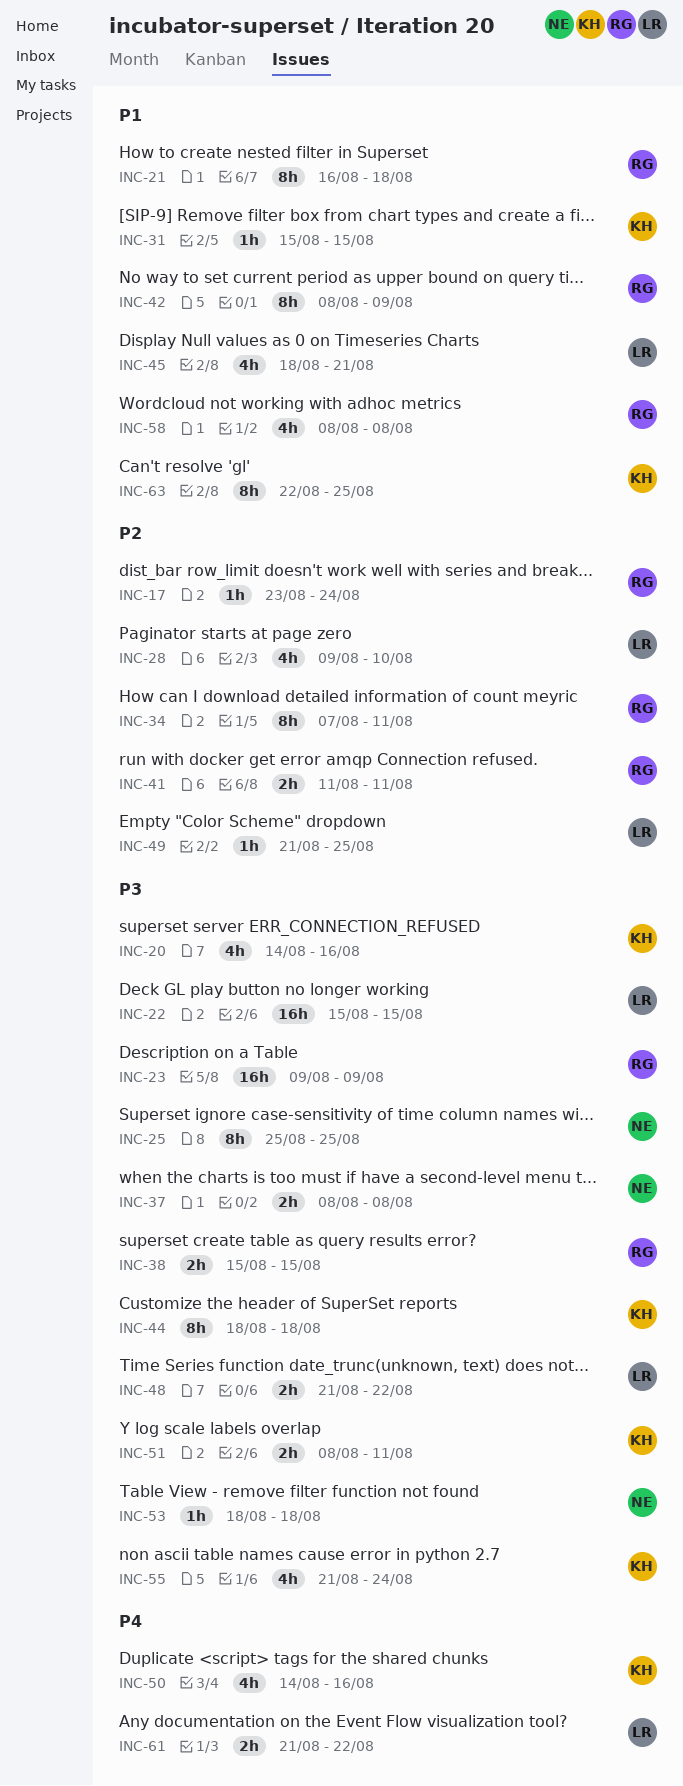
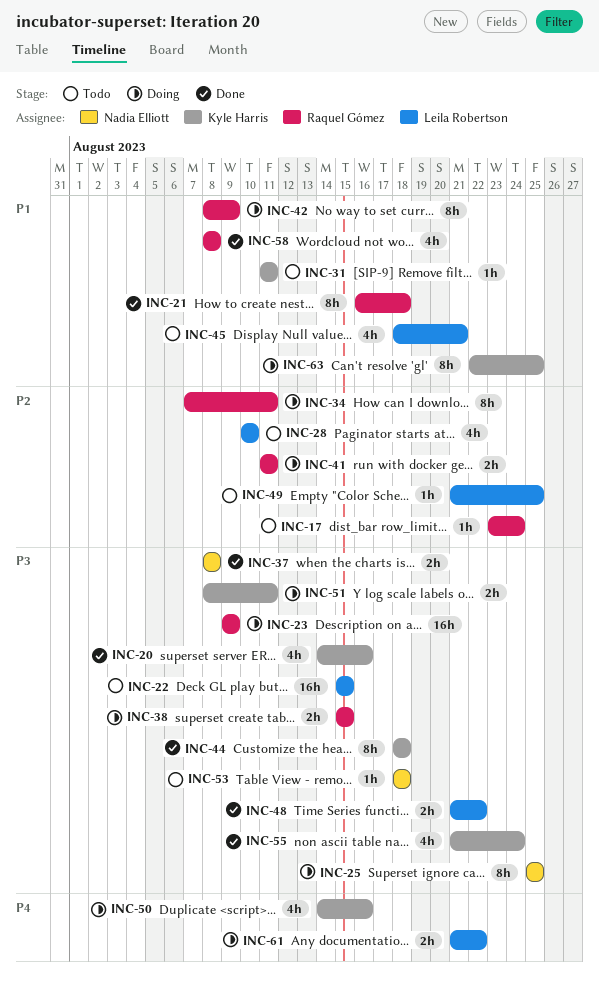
INC-28, start: Aug 9 -> Aug 10
INC-31, start: Aug 15 -> Aug 11
INC-31, due: Aug 15 -> Aug 11

